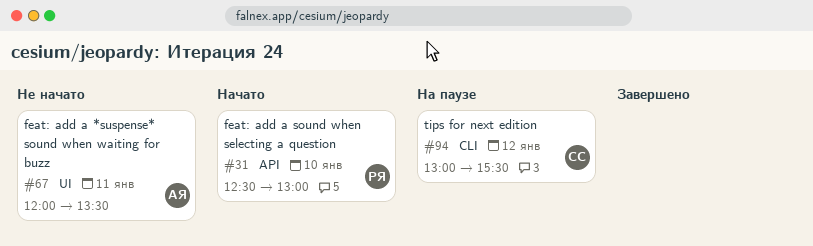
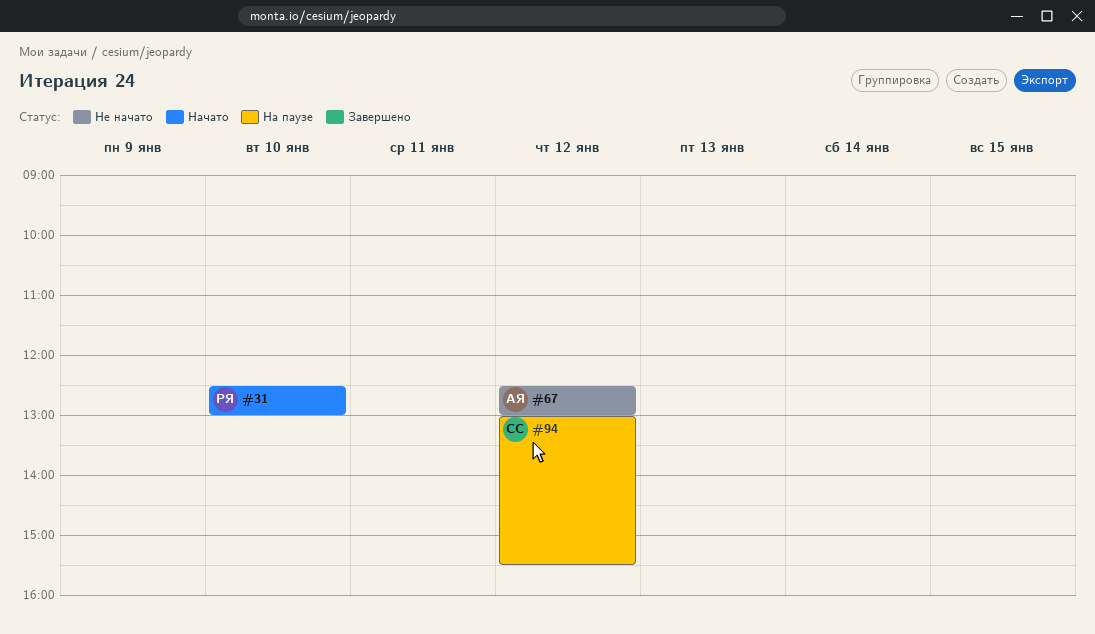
#67, day: Jan 11 -> Jan 12
#67, begins: 12:00 -> 12:30
#67, ends: 13:30 -> 13:00

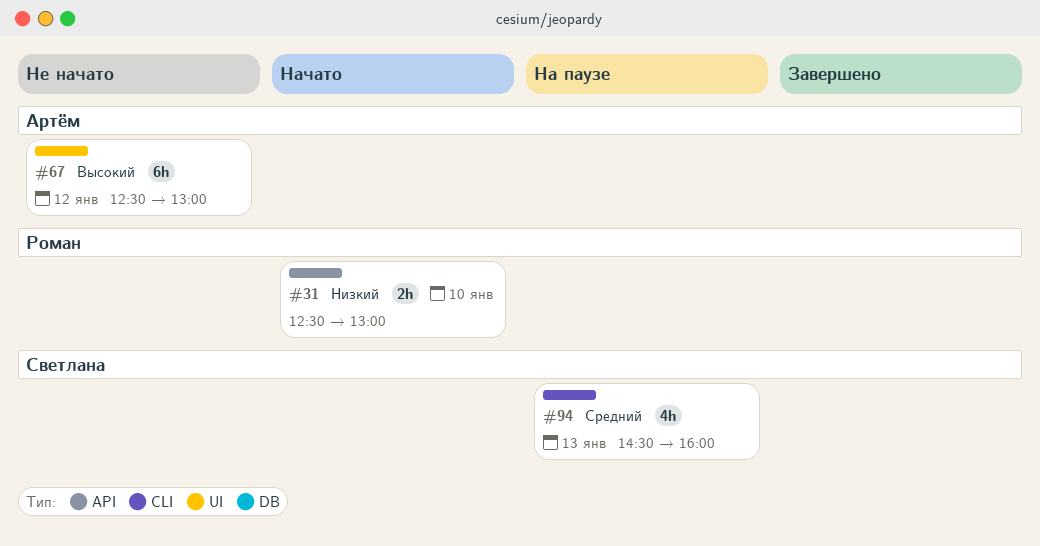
#94, day: Jan 12 -> Jan 13
#94, begins: 13:00 -> 14:30
#94, ends: 15:30 -> 16:00

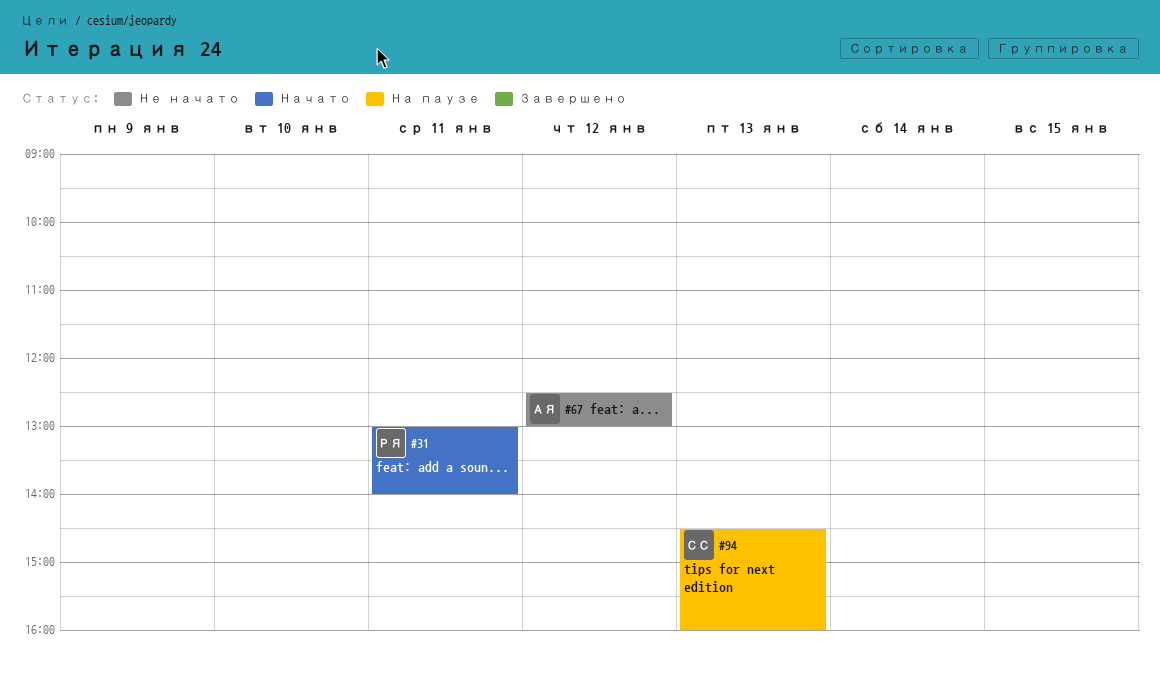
#31, day: Jan 10 -> Jan 11
#31, begins: 12:30 -> 13:00
#31, ends: 13:00 -> 14:00

